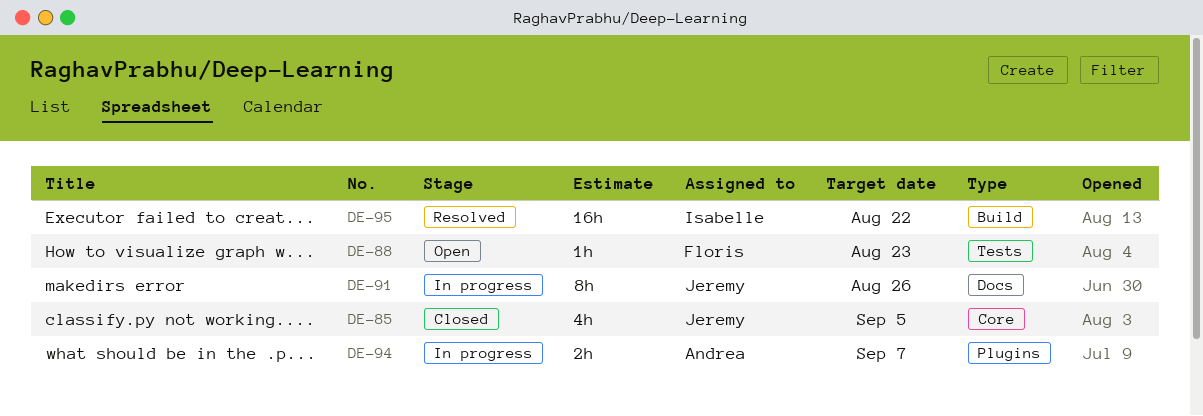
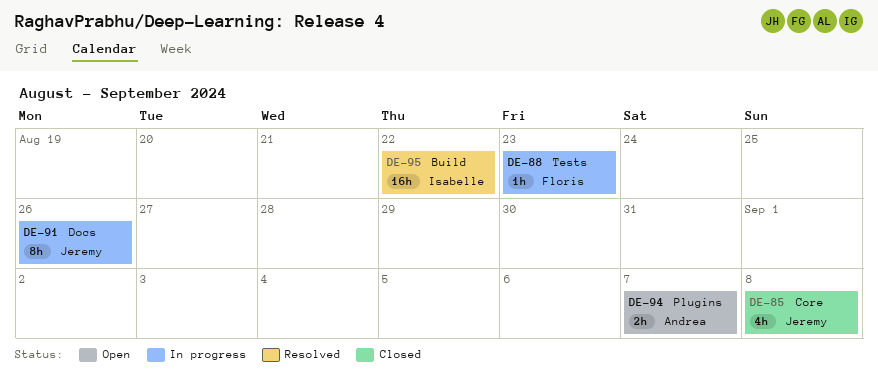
DE-85, due: Sep 5 -> Sep 8
DE-88, status: Open -> In progress
DE-94, status: In progress -> Open

